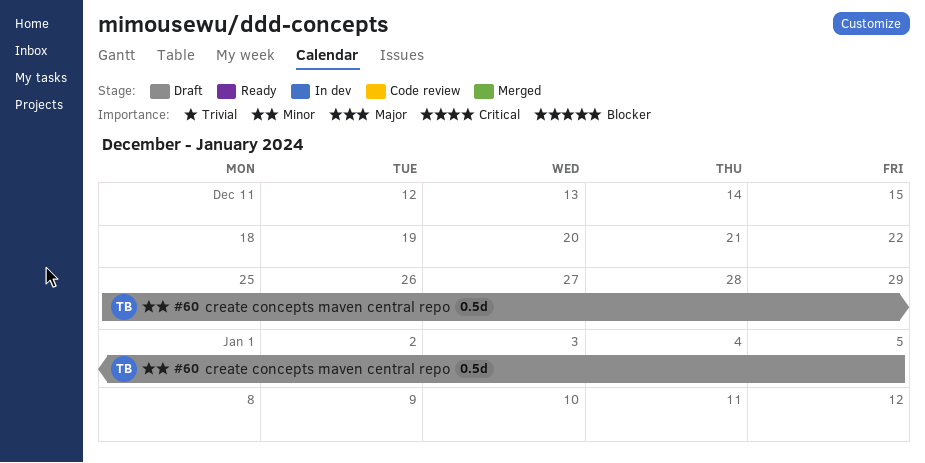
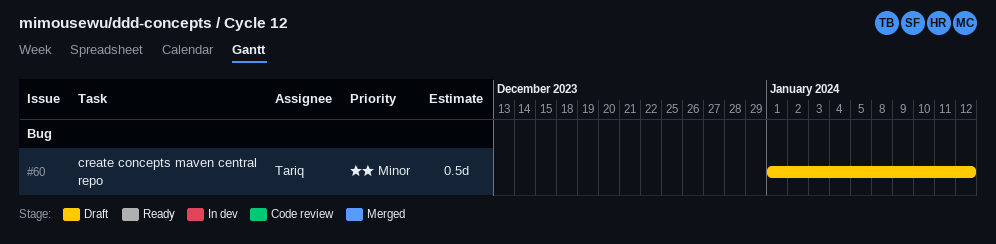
#60, start: Dec 25 -> Jan 1
#60, due: Jan 5 -> Jan 12

